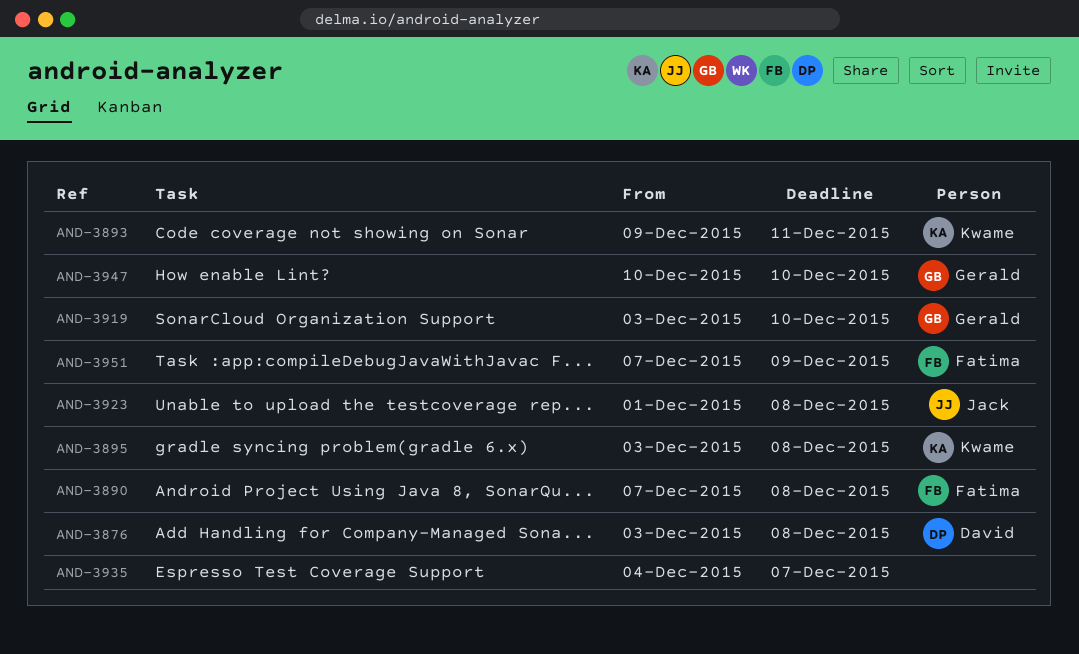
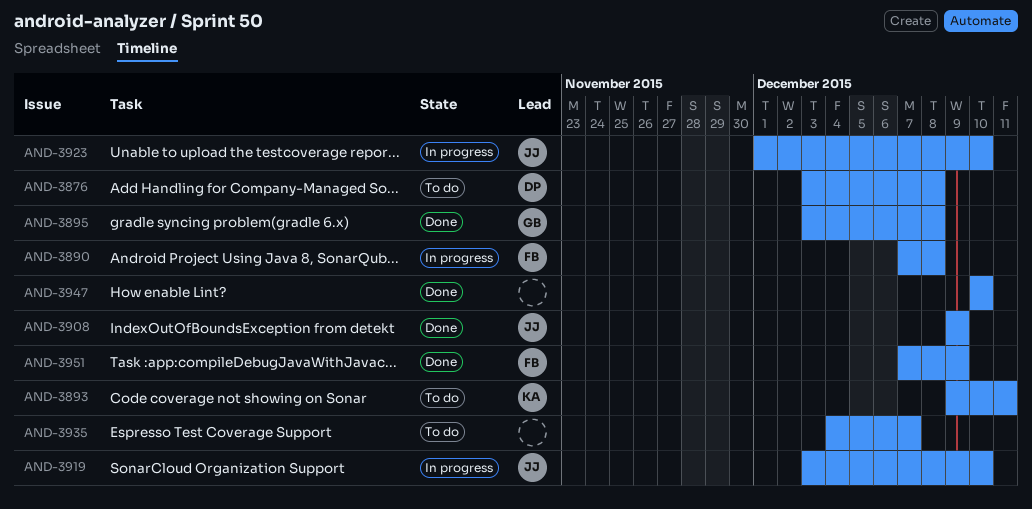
AND-3895, owner: Kwame -> Gerald
AND-3908: none -> present
AND-3919, owner: Gerald -> Jack
AND-3923, due: Dec 8 -> Dec 10
AND-3947, owner: Gerald -> none

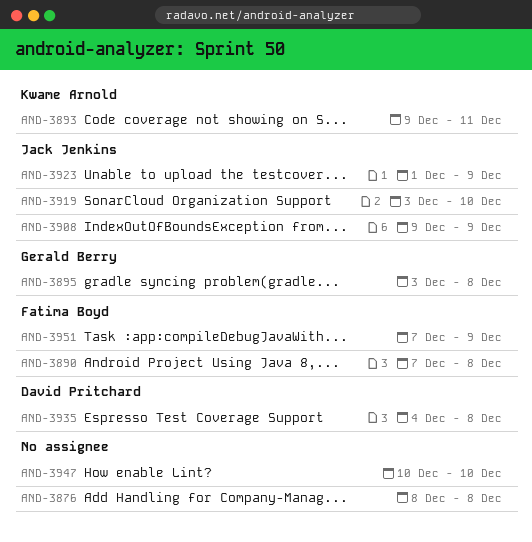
AND-3876, owner: David Pritchard -> none
AND-3876, start: Dec 3 -> Dec 8
AND-3923, due: Dec 10 -> Dec 9
AND-3935, owner: none -> David Pritchard
AND-3935, due: Dec 7 -> Dec 8

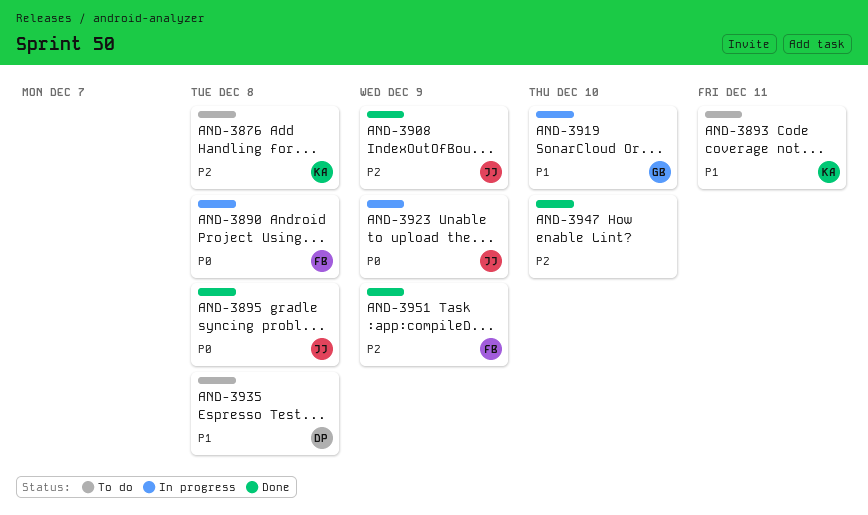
AND-3876, owner: none -> Kwame Arnold
AND-3895, owner: Gerald Berry -> Jack Jenkins
AND-3919, owner: Jack Jenkins -> Gerald Berry

